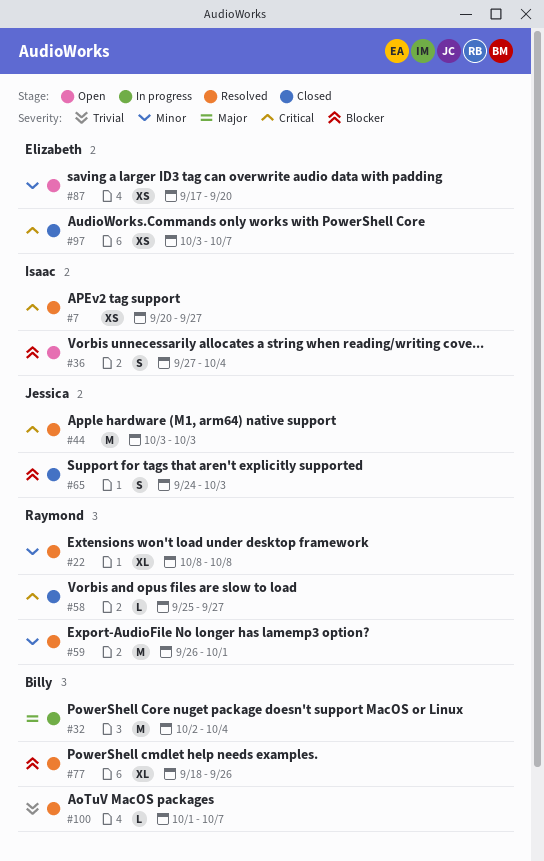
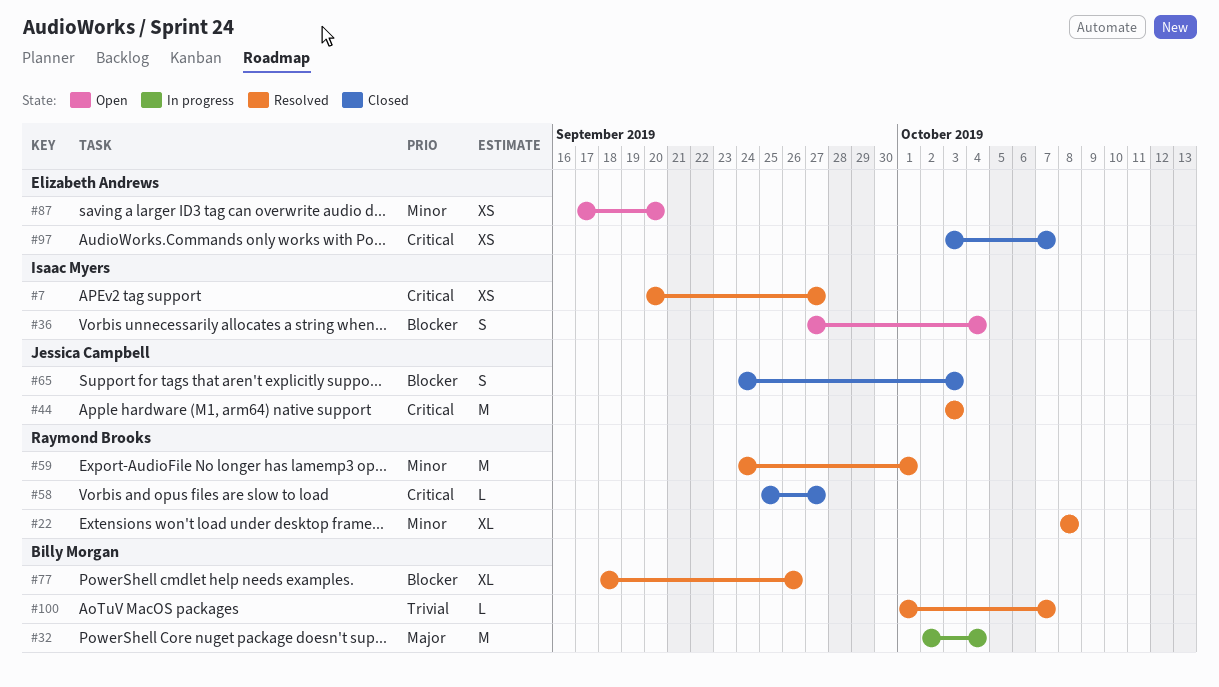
#59, start: Sep 26 -> Sep 24

